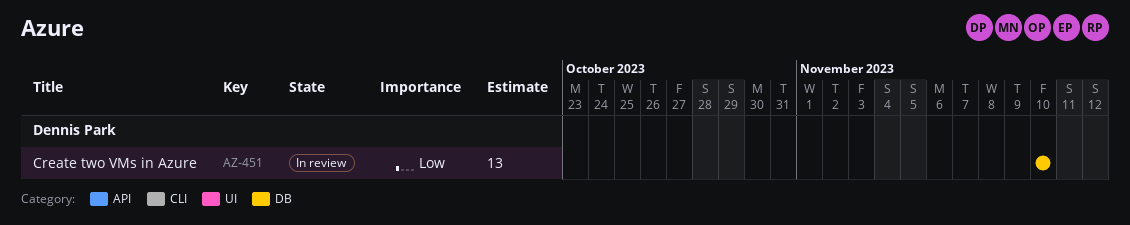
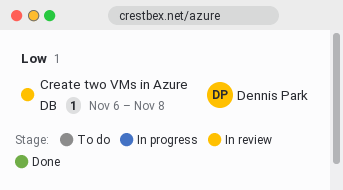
Create two VMs in Azure, estimate: 13 -> 1
Create two VMs in Azure, start: Nov 10 -> Nov 6
Create two VMs in Azure, due: Nov 10 -> Nov 8

